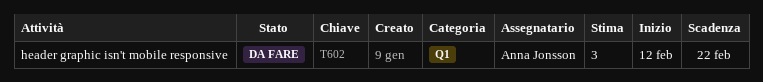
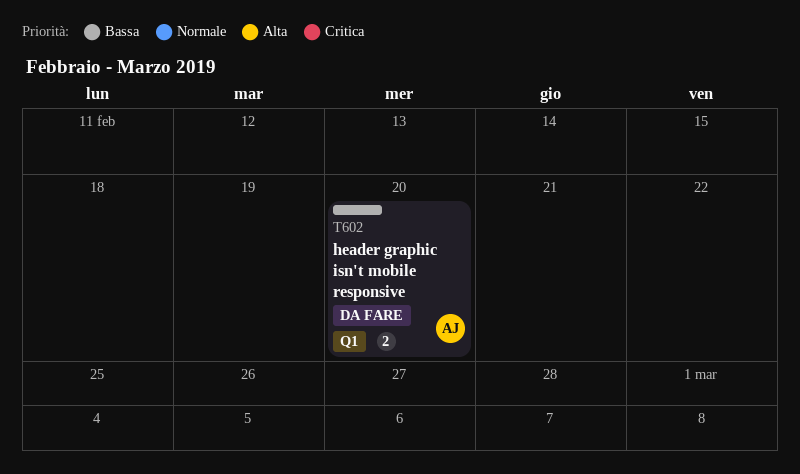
T602, estimate: 3 -> 2
T602, due: Feb 22 -> Feb 20

